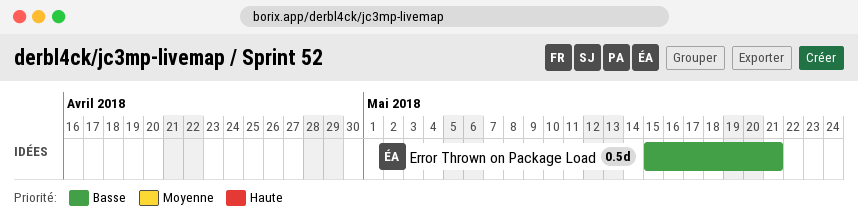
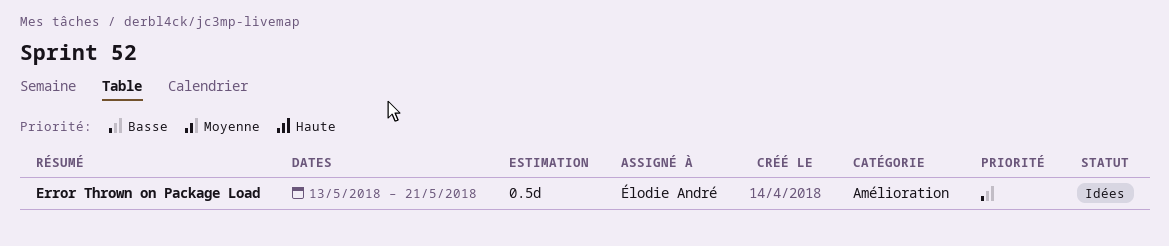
Error Thrown on Package Load, start: May 15 -> May 13

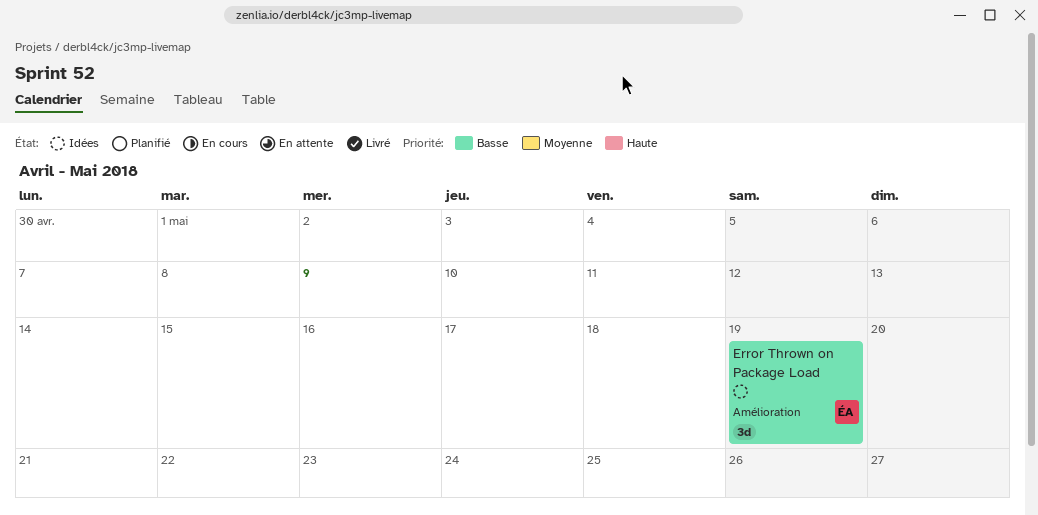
Error Thrown on Package Load, estimate: 0.5d -> 3d
Error Thrown on Package Load, due: May 21 -> May 19

